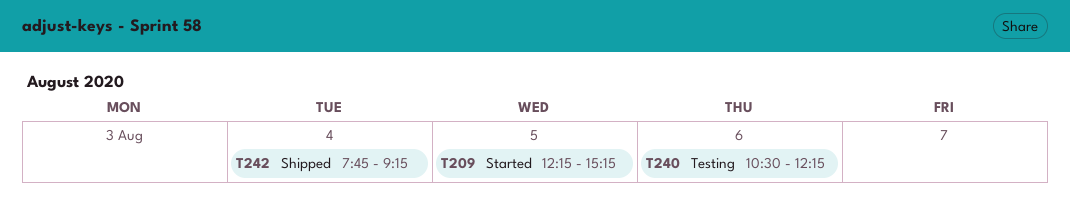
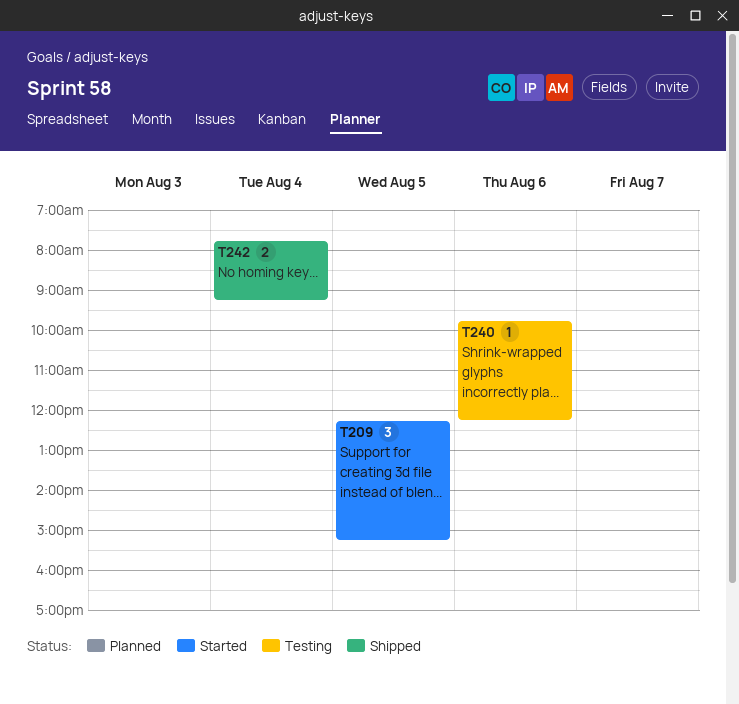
T240, begins: 10:30 -> 09:45

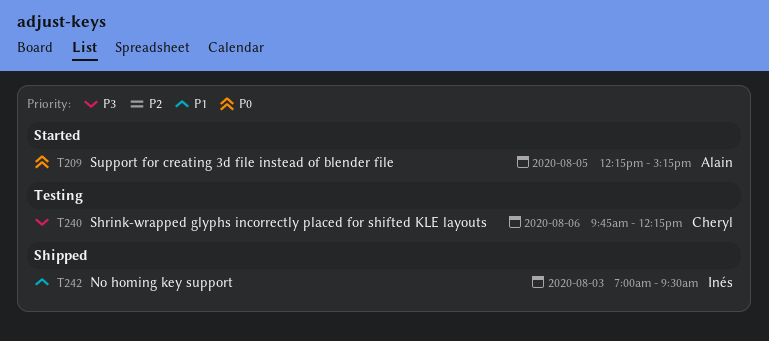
T242, day: Aug 4 -> Aug 3
T242, begins: 07:45 -> 07:00
T242, ends: 09:15 -> 09:30

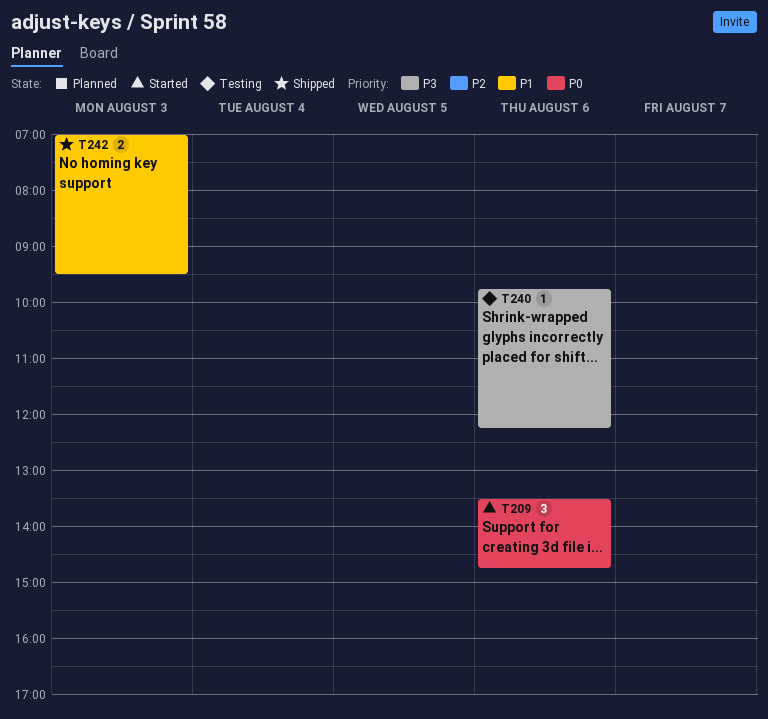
T209, day: Aug 5 -> Aug 6
T209, begins: 12:15 -> 13:30
T209, ends: 15:15 -> 14:45

